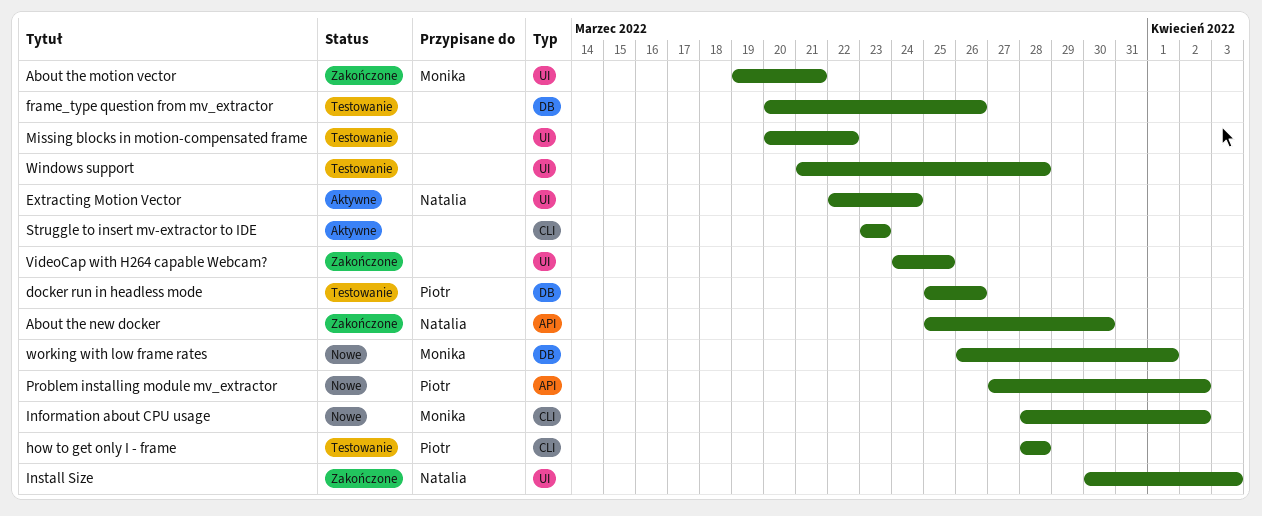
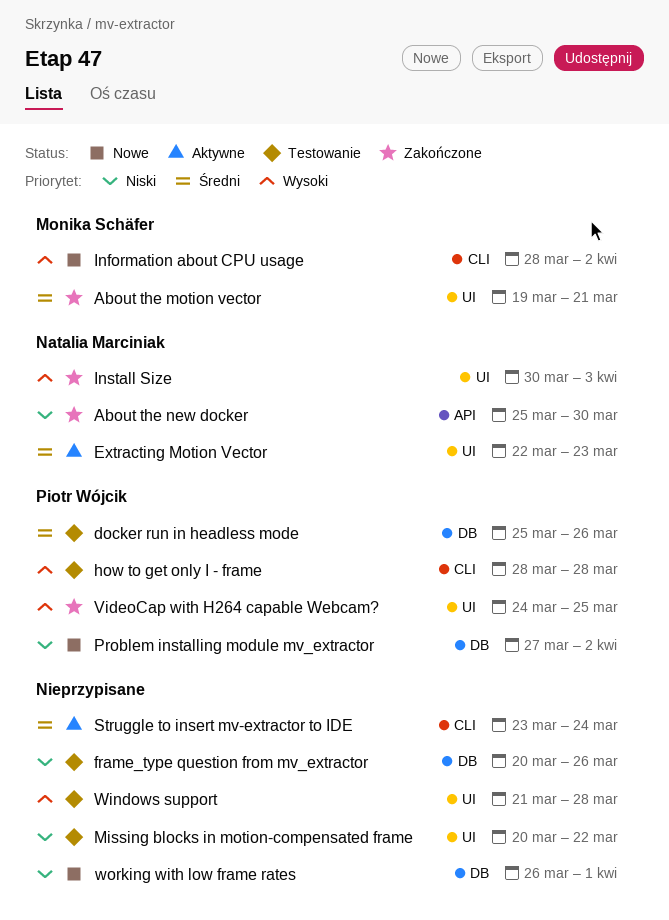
Extracting Motion Vector, due: Mar 24 -> Mar 23
Problem installing module mv_extractor, label: API -> DB
Struggle to insert mv-extractor to IDE, due: Mar 23 -> Mar 24
VideoCap with H264 capable Webcam?, owner: none -> Piotr Wójcik
working with low frame rates, owner: Monika Schäfer -> none

